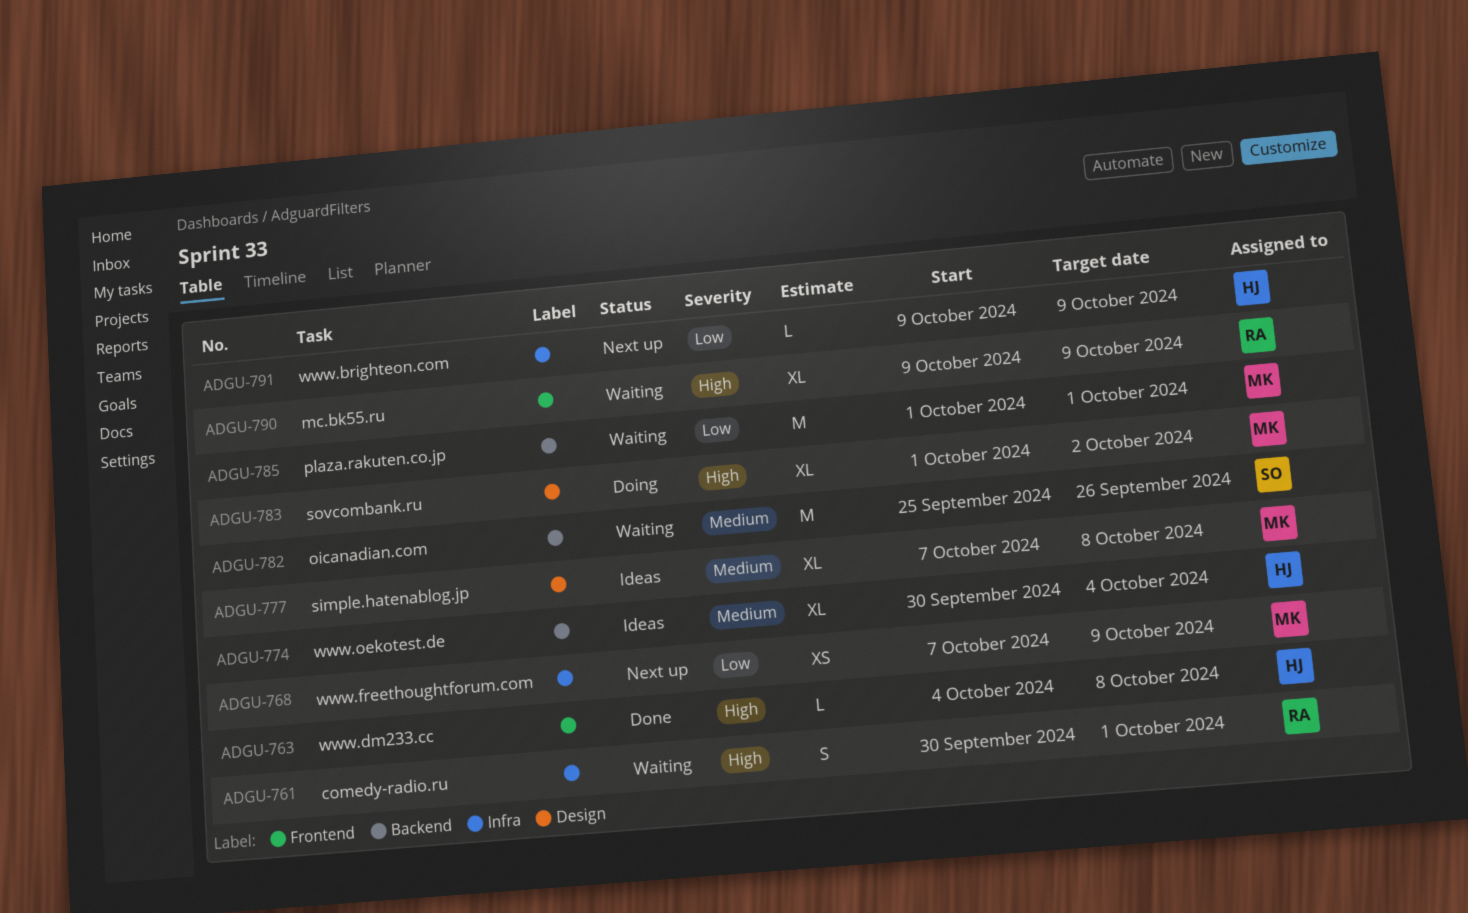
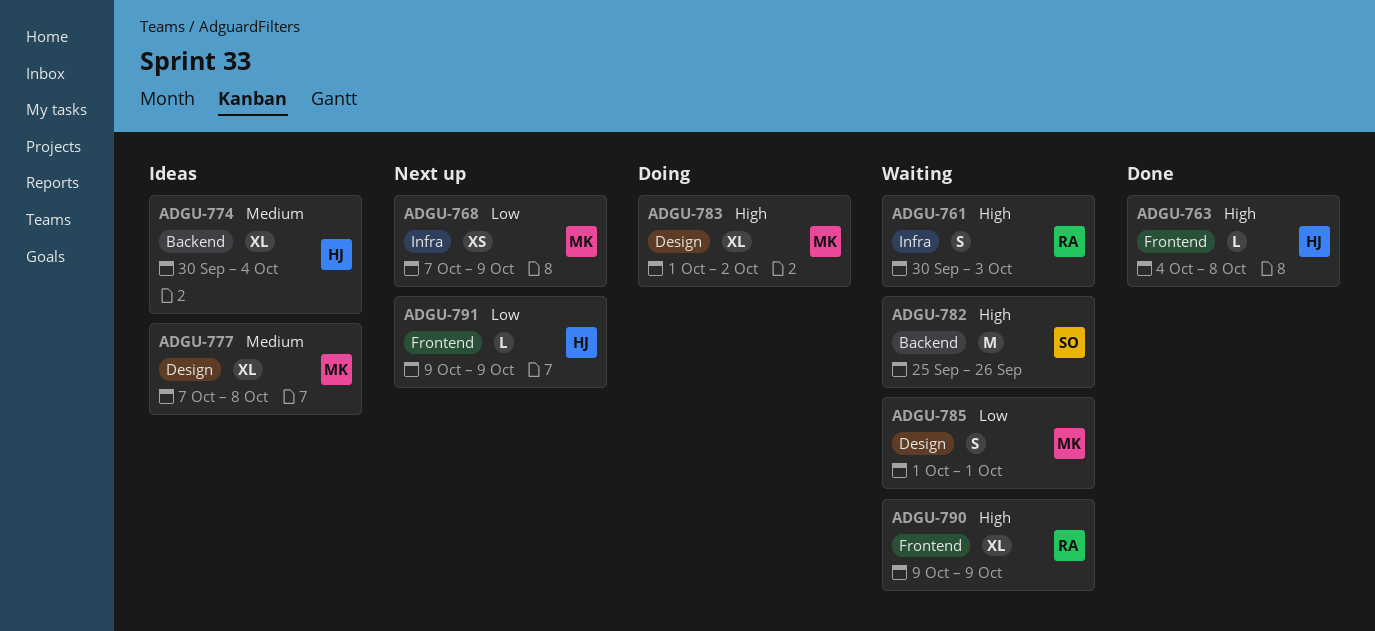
ADGU-761, due: Oct 1 -> Oct 3
ADGU-782, priority: Medium -> High
ADGU-785, label: Backend -> Design
ADGU-785, estimate: M -> S
ADGU-791, label: Infra -> Frontend

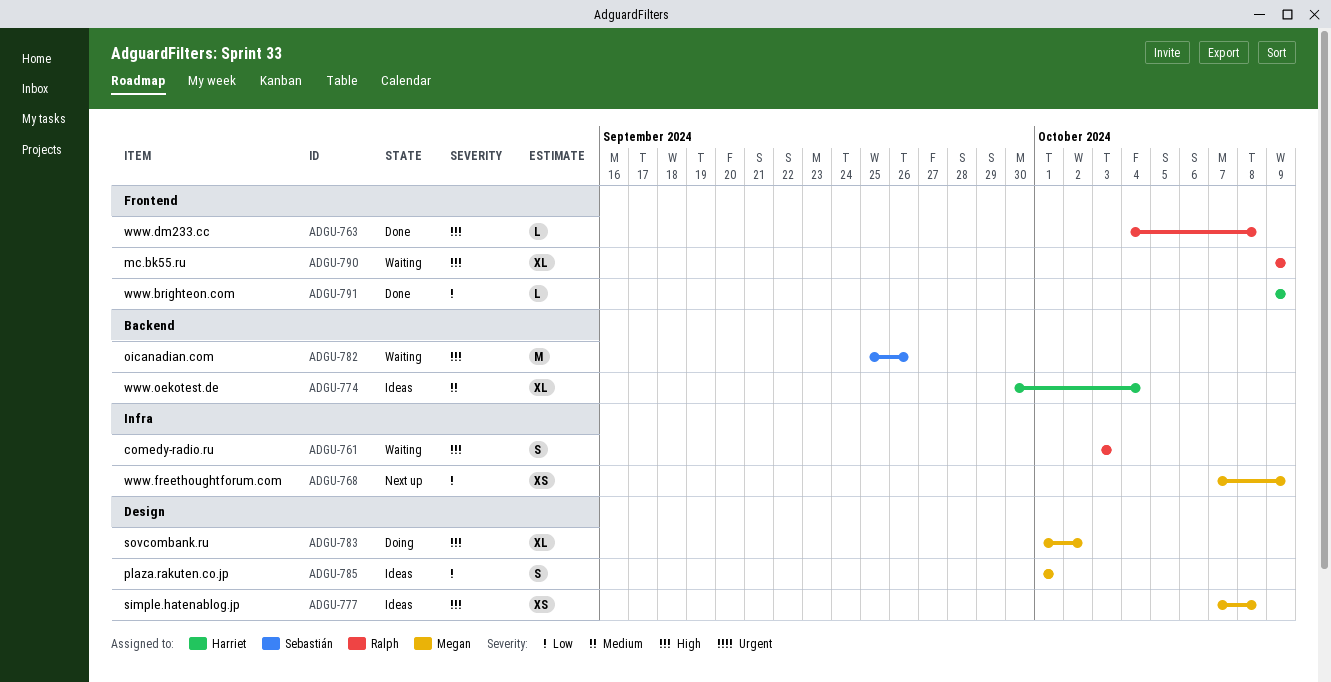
ADGU-761, start: Sep 30 -> Oct 3
ADGU-763, owner: Harriet -> Ralph
ADGU-777, priority: Medium -> High
ADGU-777, estimate: XL -> XS
ADGU-785, status: Waiting -> Ideas
ADGU-791, status: Next up -> Done

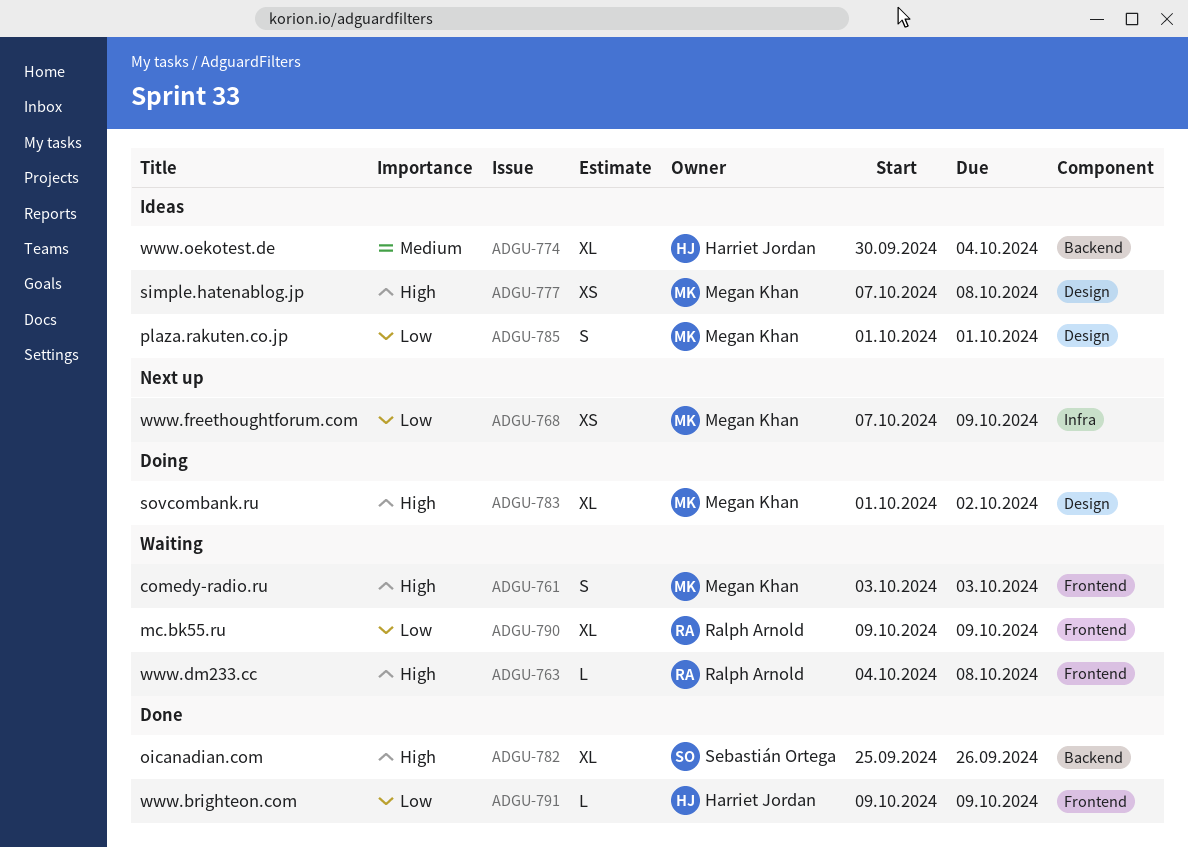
ADGU-761, owner: Ralph Arnold -> Megan Khan
ADGU-761, label: Infra -> Frontend
ADGU-763, status: Done -> Waiting
ADGU-782, status: Waiting -> Done
ADGU-782, estimate: M -> XL
ADGU-790, priority: High -> Low

